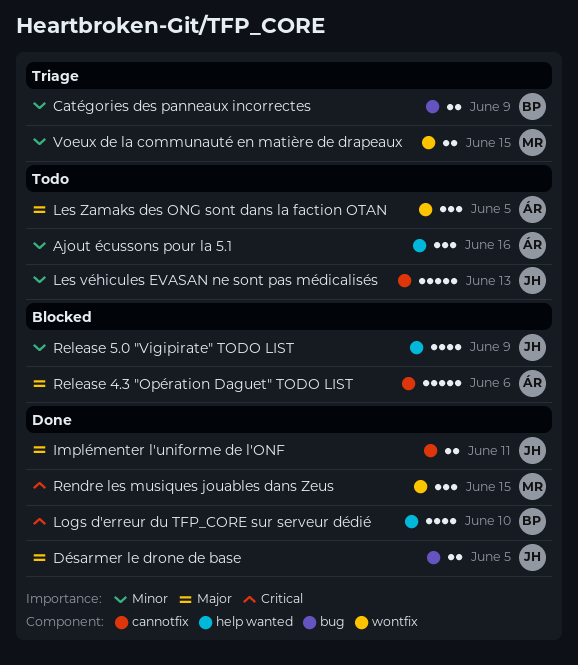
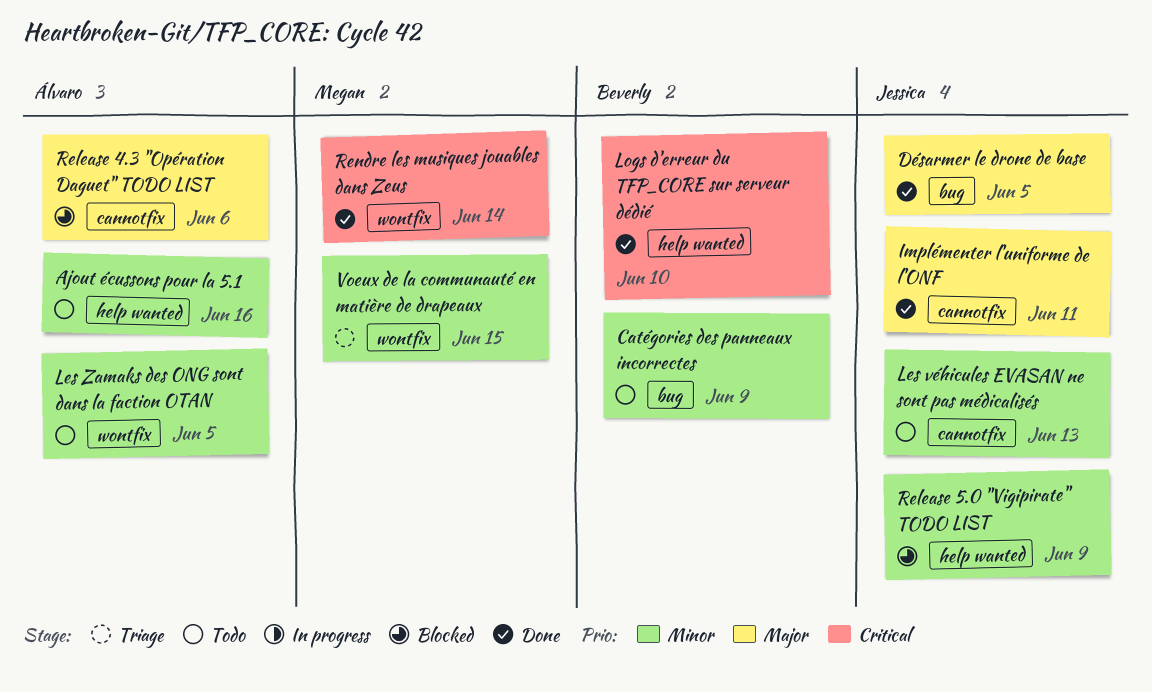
Catégories des panneaux incorrectes, status: Triage -> Todo
Les Zamaks des ONG sont dans la faction OTAN, priority: Major -> Minor
Rendre les musiques jouables dans Zeus, due: Jun 15 -> Jun 14

